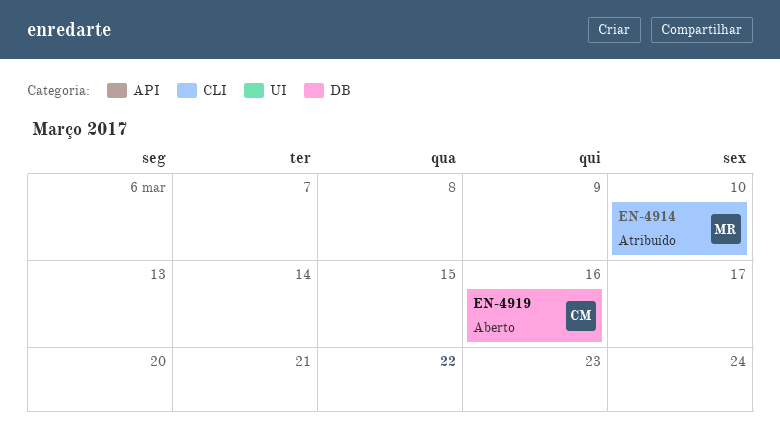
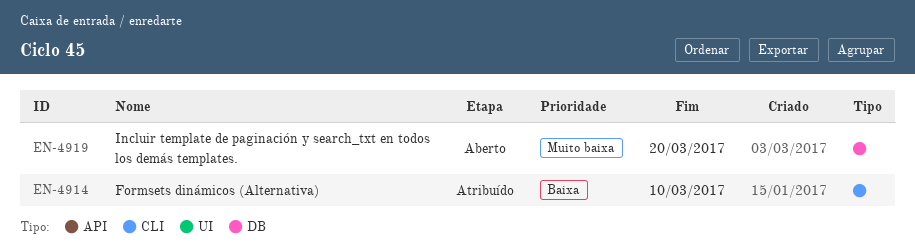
EN-4919, due: Mar 16 -> Mar 20

